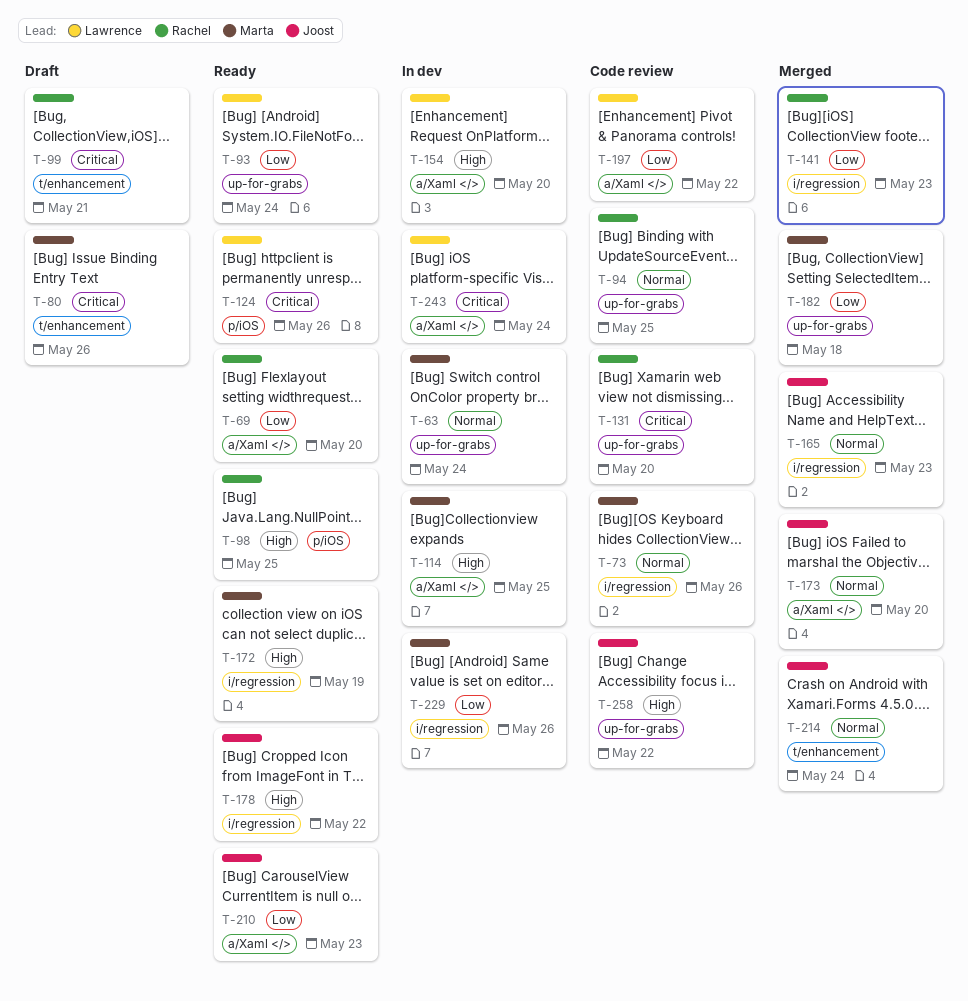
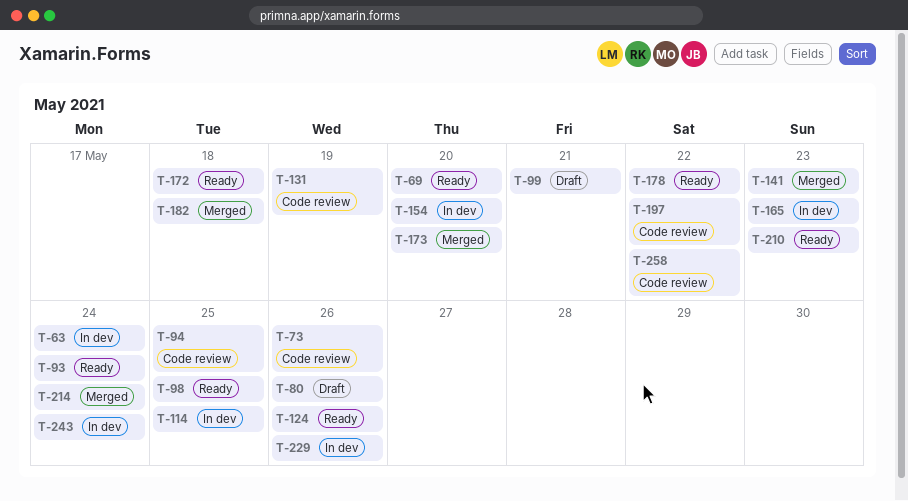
T-131, due: May 20 -> May 19
T-165, status: Merged -> In dev
T-172, due: May 19 -> May 18

